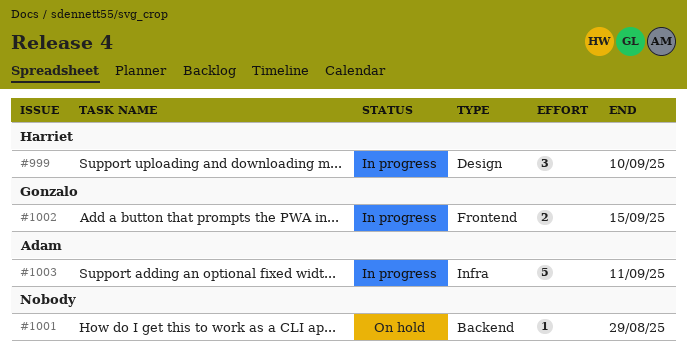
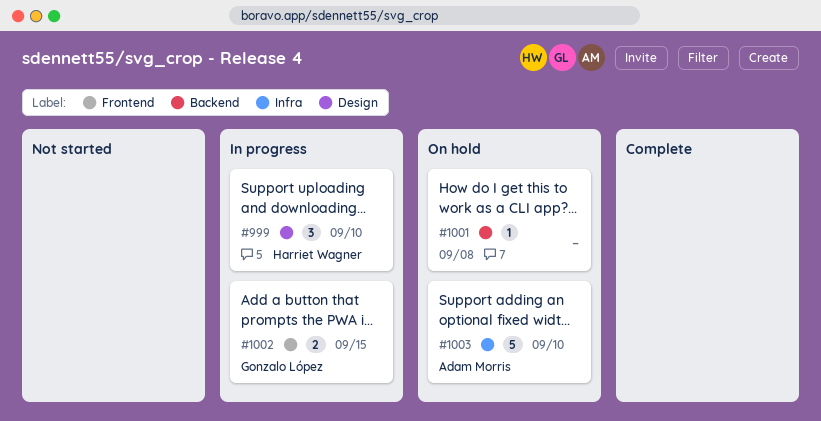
#1001, due: Aug 29 -> Sep 8
#1003, status: In progress -> On hold
#1003, due: Sep 11 -> Sep 10

